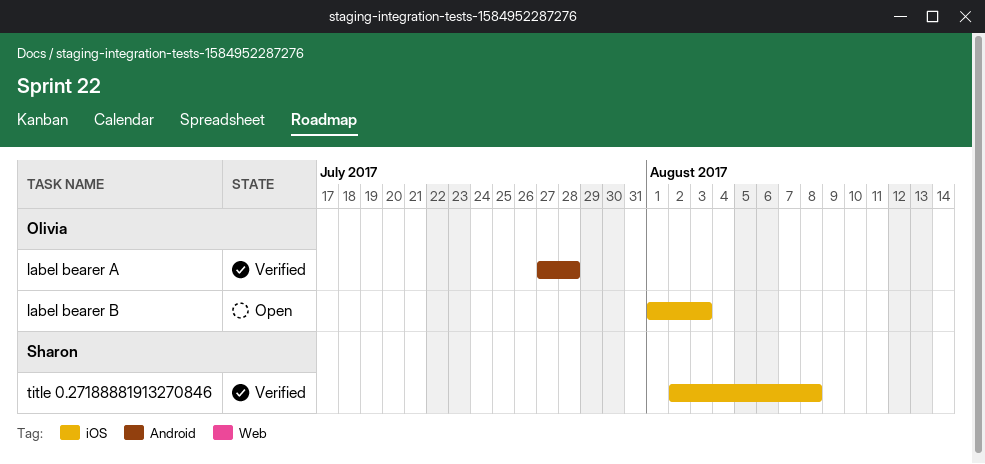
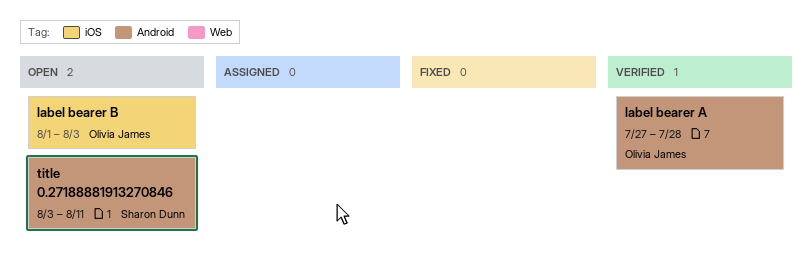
title 0.27188881913270846, status: Verified -> Open
title 0.27188881913270846, label: iOS -> Android
title 0.27188881913270846, start: Aug 2 -> Aug 3
title 0.27188881913270846, due: Aug 8 -> Aug 11

